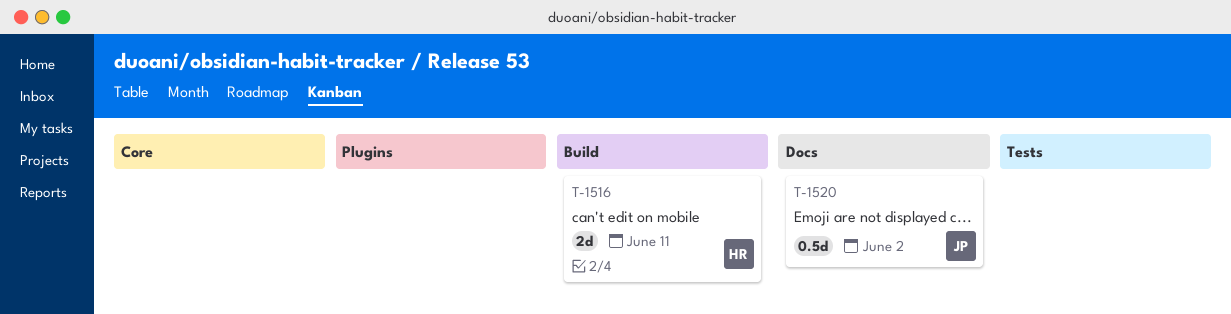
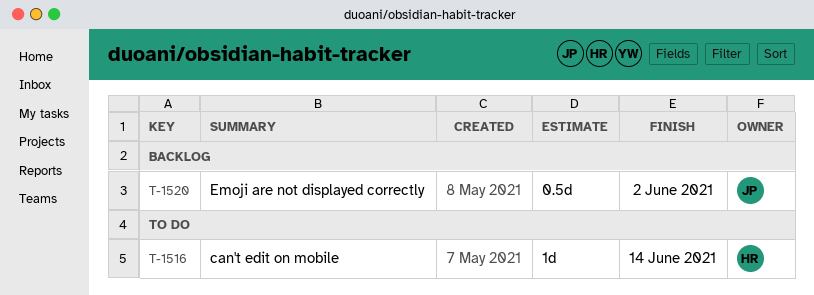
T-1516, estimate: 2d -> 1d
T-1516, due: Jun 11 -> Jun 14

